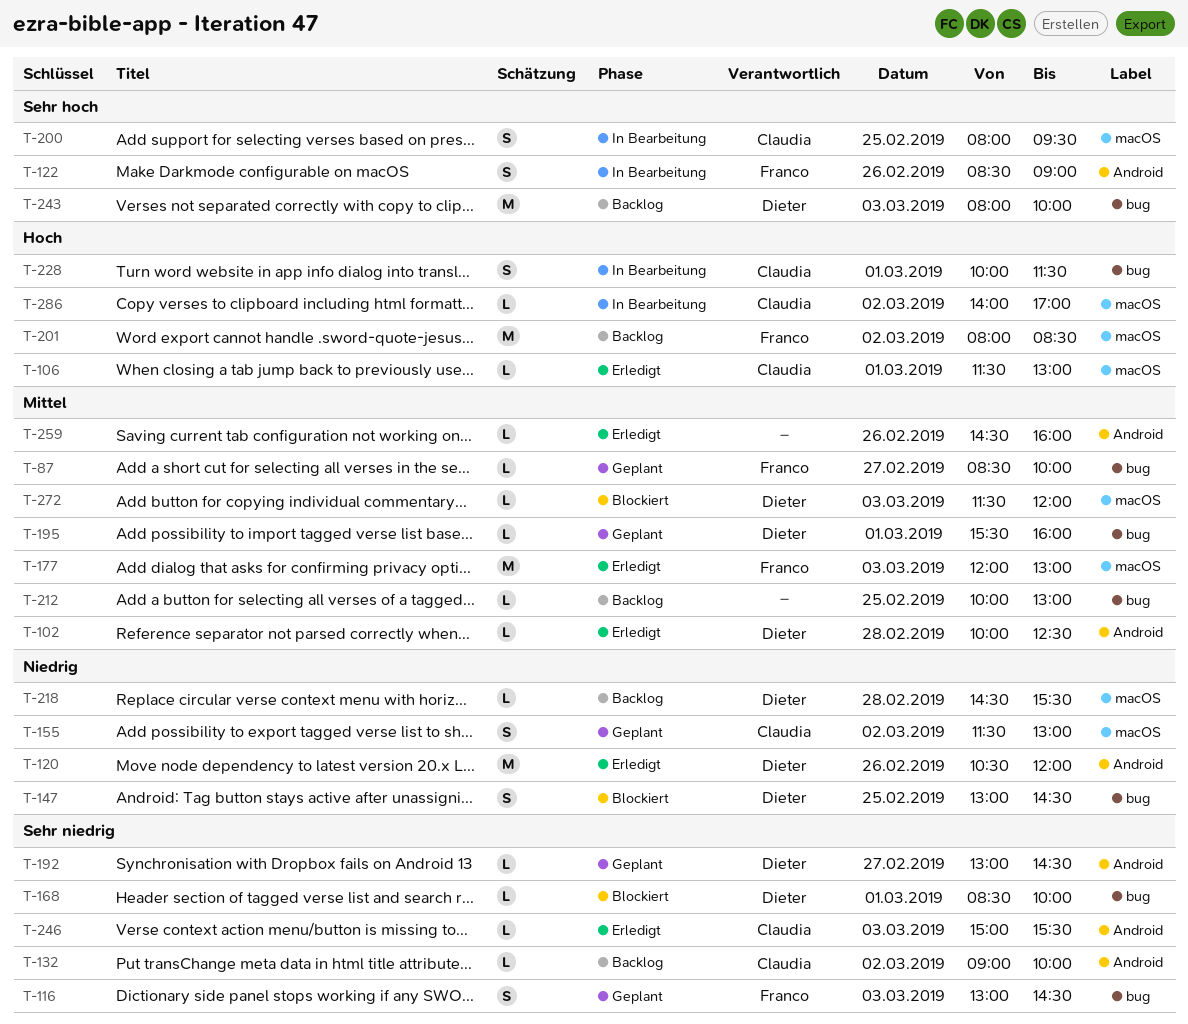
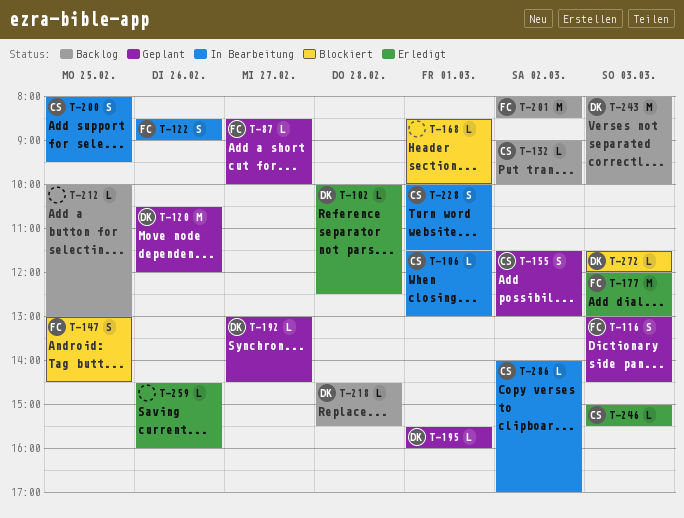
T-106, status: Erledigt -> In Bearbeitung
T-120, status: Erledigt -> Geplant
T-147, owner: Dieter -> Franco
T-168, owner: Dieter -> none

